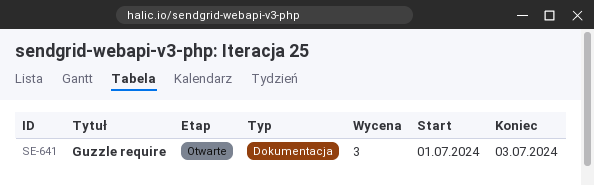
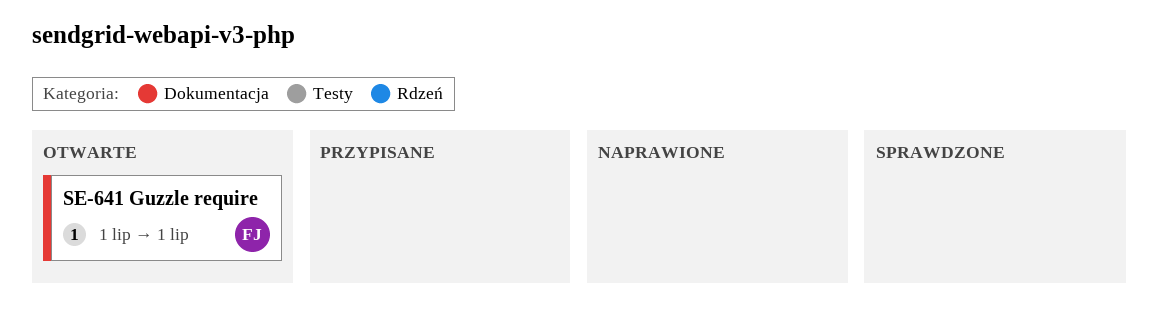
SE-641, estimate: 3 -> 1
SE-641, due: Jul 3 -> Jul 1

